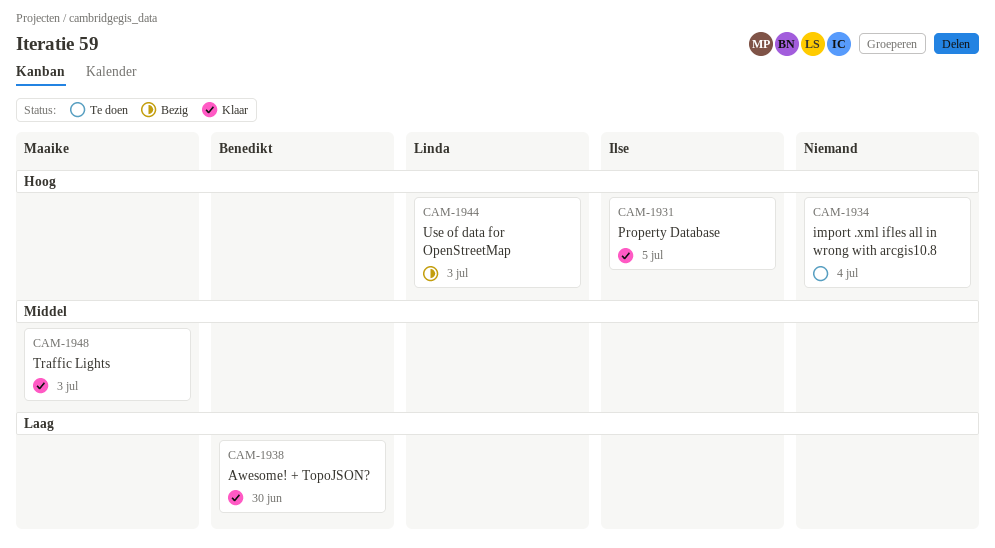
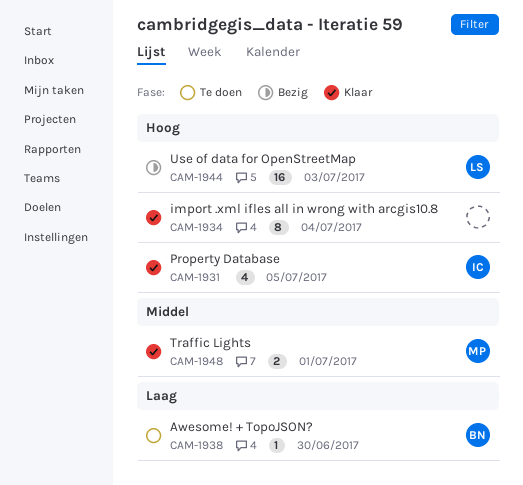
CAM-1934, status: Te doen -> Klaar
CAM-1938, status: Klaar -> Te doen
CAM-1948, due: Jul 3 -> Jul 1

